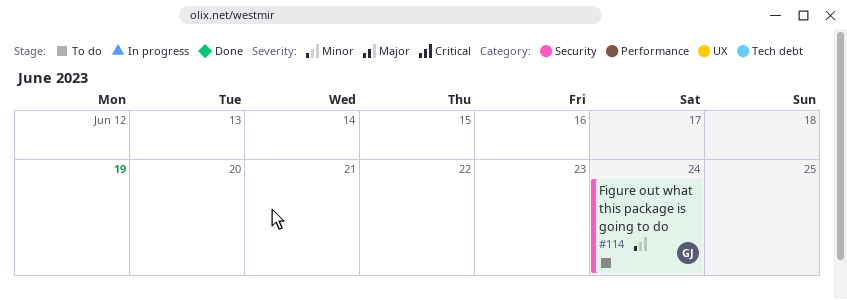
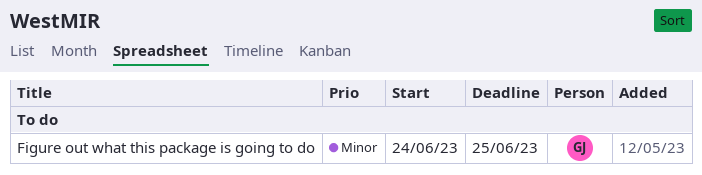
Figure out what this package is going to do, due: Jun 24 -> Jun 25

